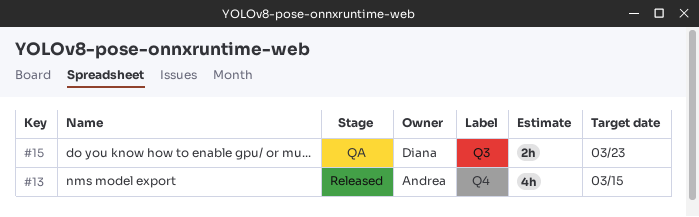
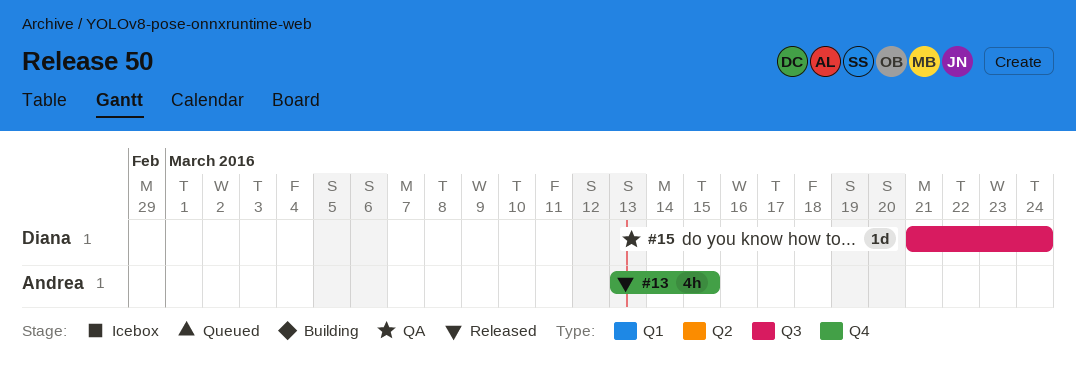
#15, estimate: 2h -> 1d
#15, due: Mar 23 -> Mar 24

